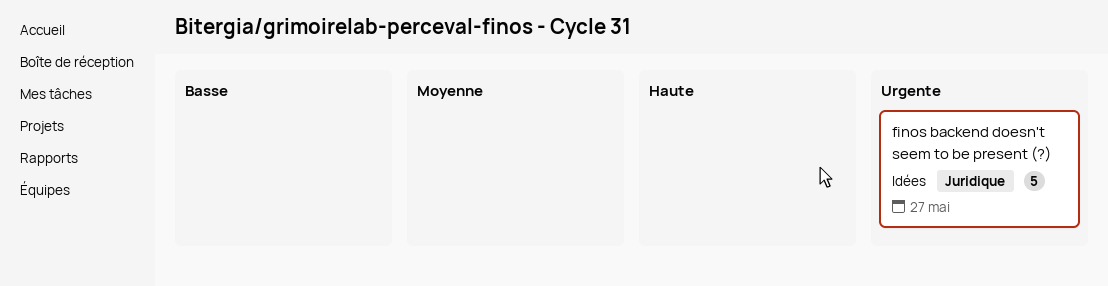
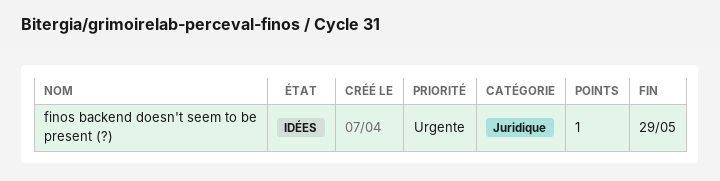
finos backend doesn't seem to be present (?), estimate: 5 -> 1
finos backend doesn't seem to be present (?), due: May 27 -> May 29

